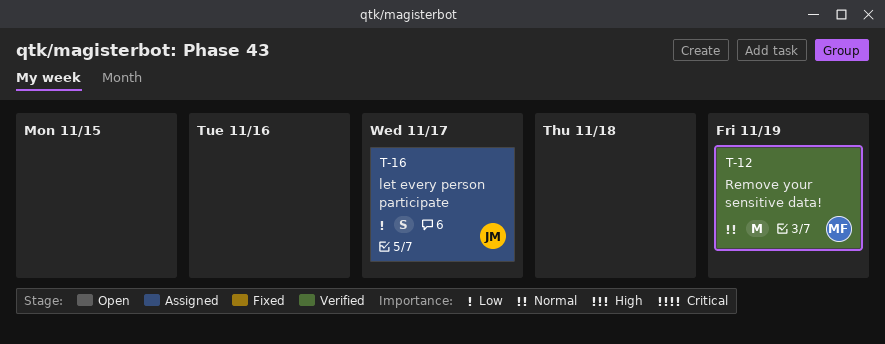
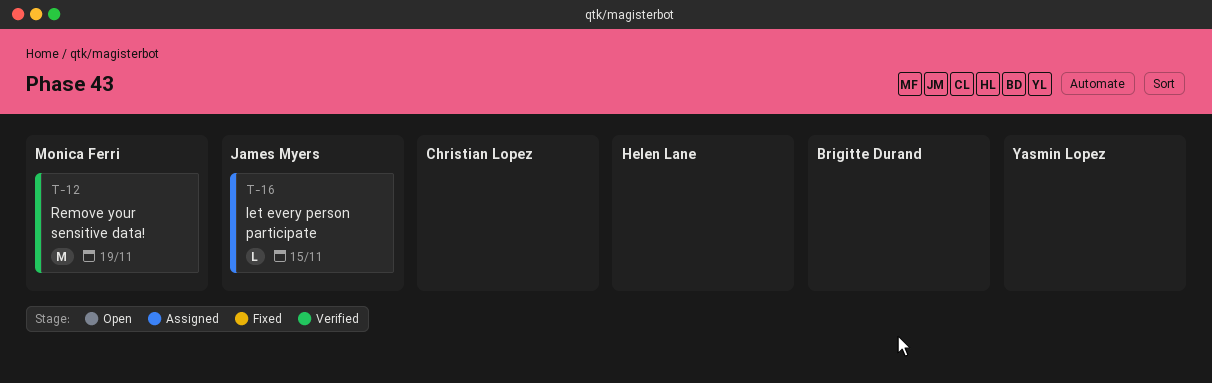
T-16, estimate: S -> L
T-16, due: Nov 17 -> Nov 15

